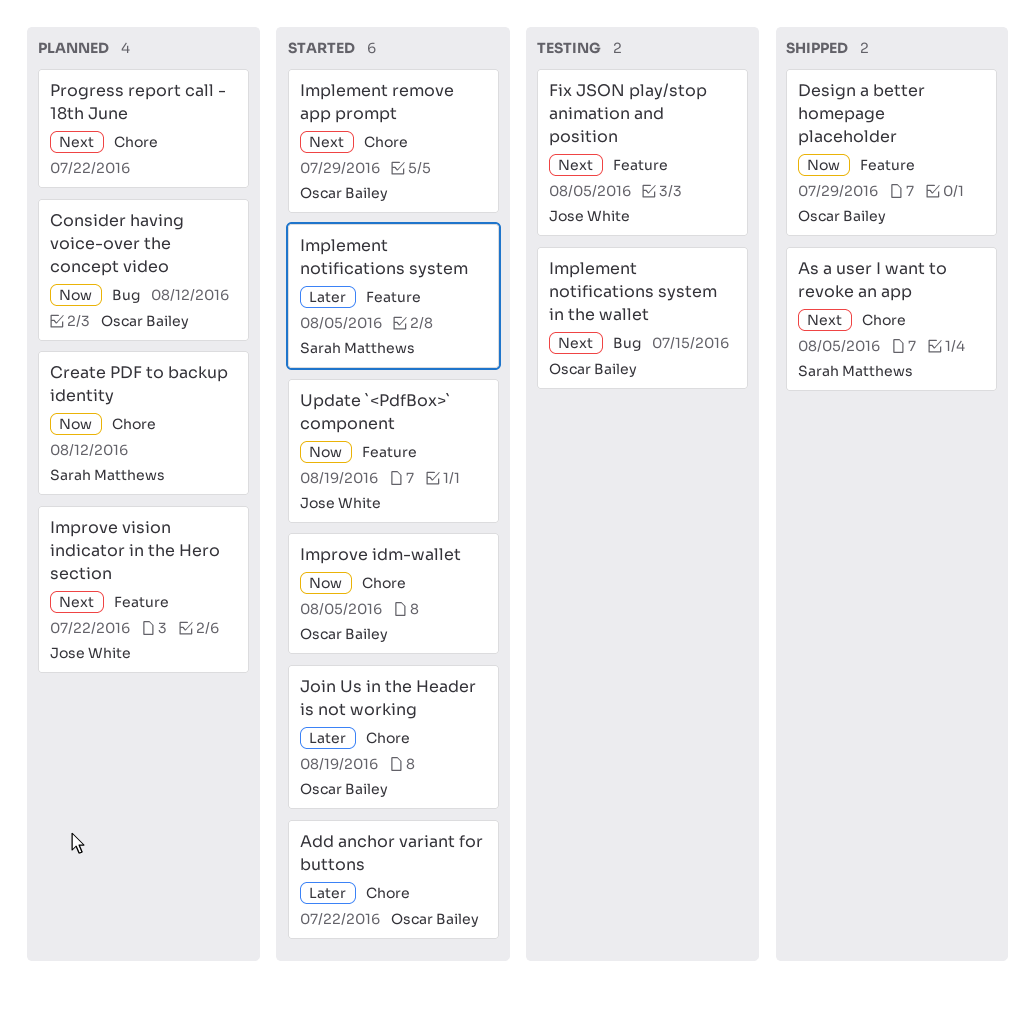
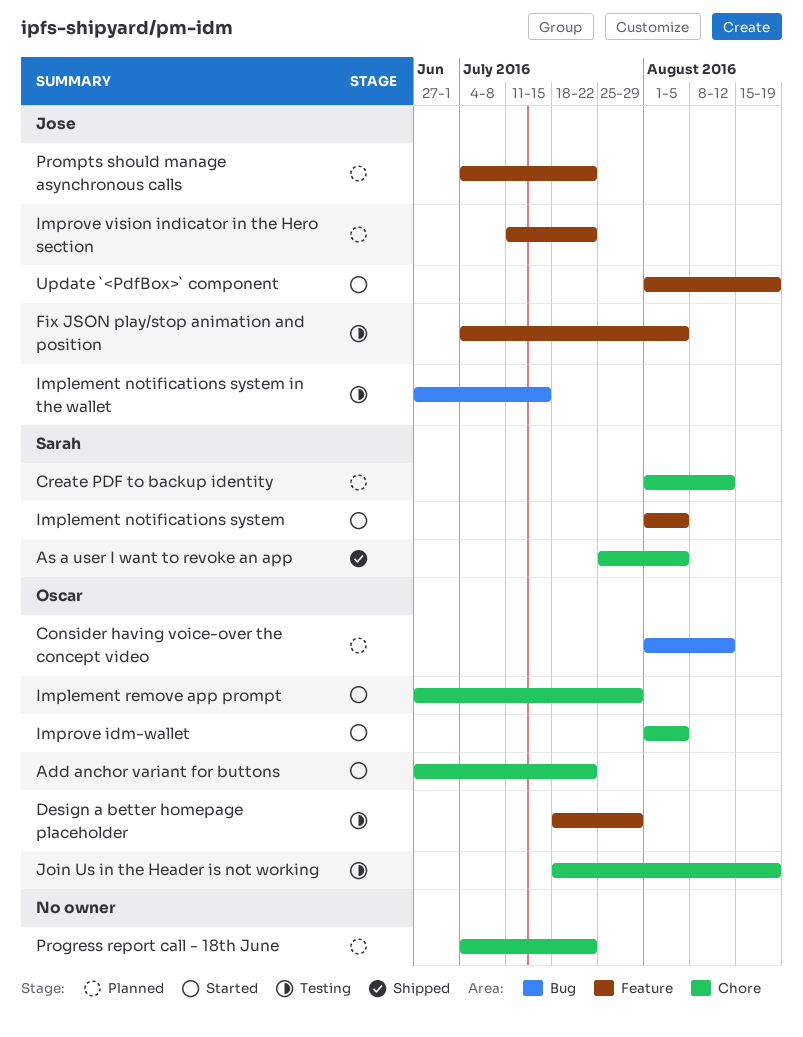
Design a better homepage placeholder, status: Shipped -> Testing
Implement notifications system in the wallet, owner: Oscar Bailey -> Jose White
Join Us in the Header is not working, status: Started -> Testing
Prompts should manage asynchronous calls: none -> present

